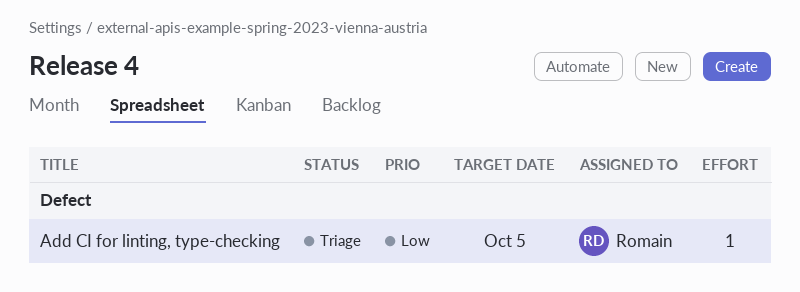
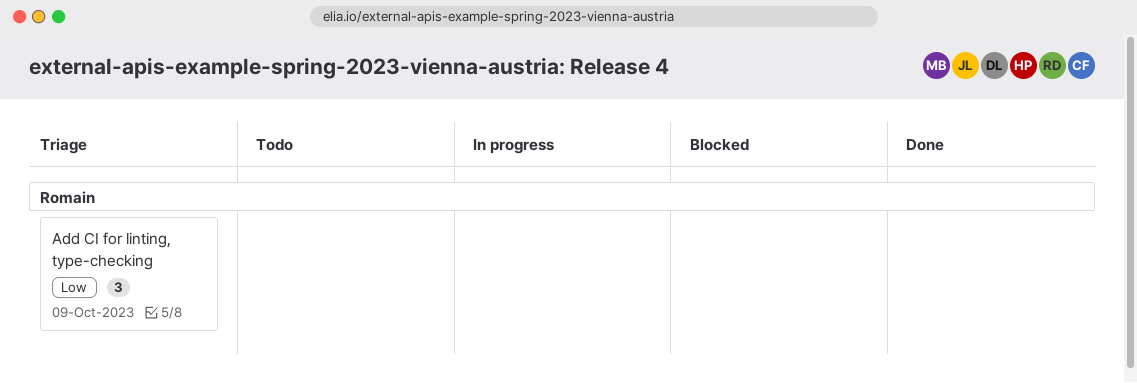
Add CI for linting, type-checking, estimate: 1 -> 3
Add CI for linting, type-checking, due: Oct 5 -> Oct 9

